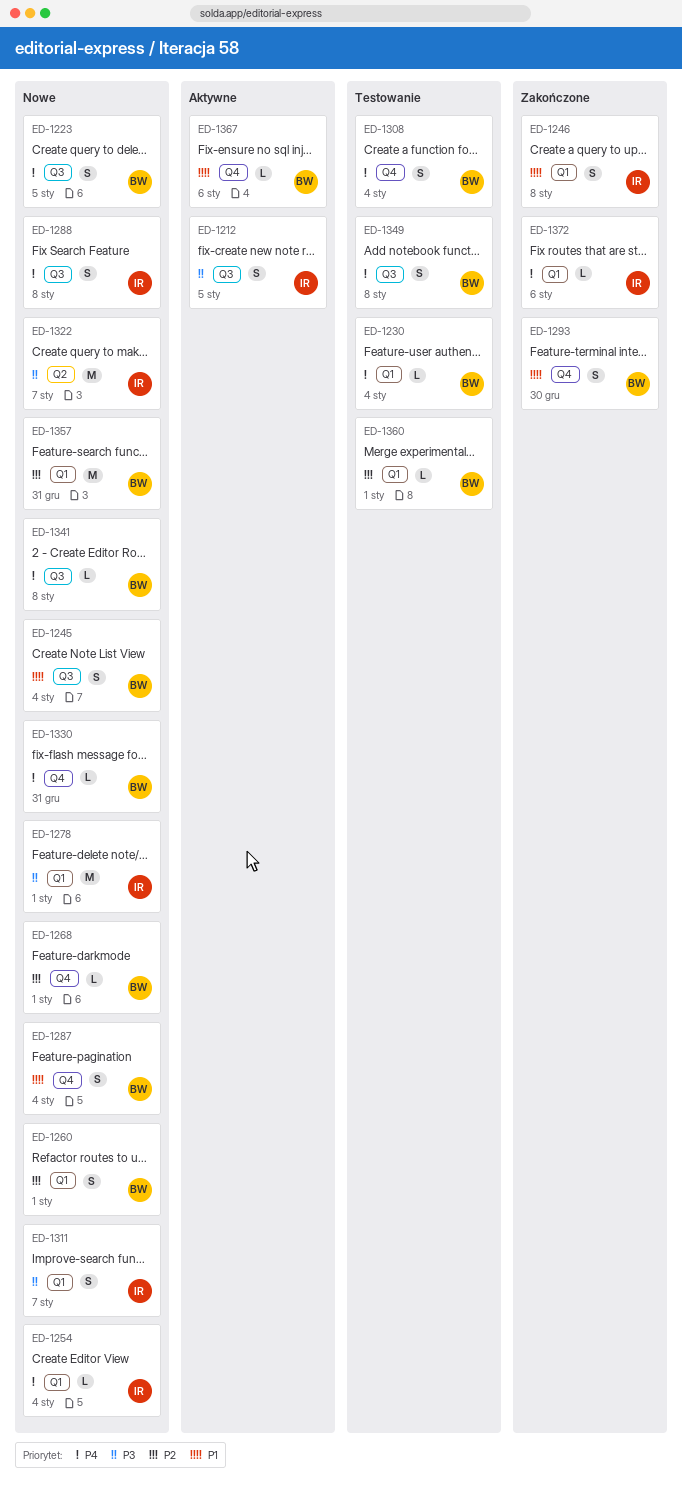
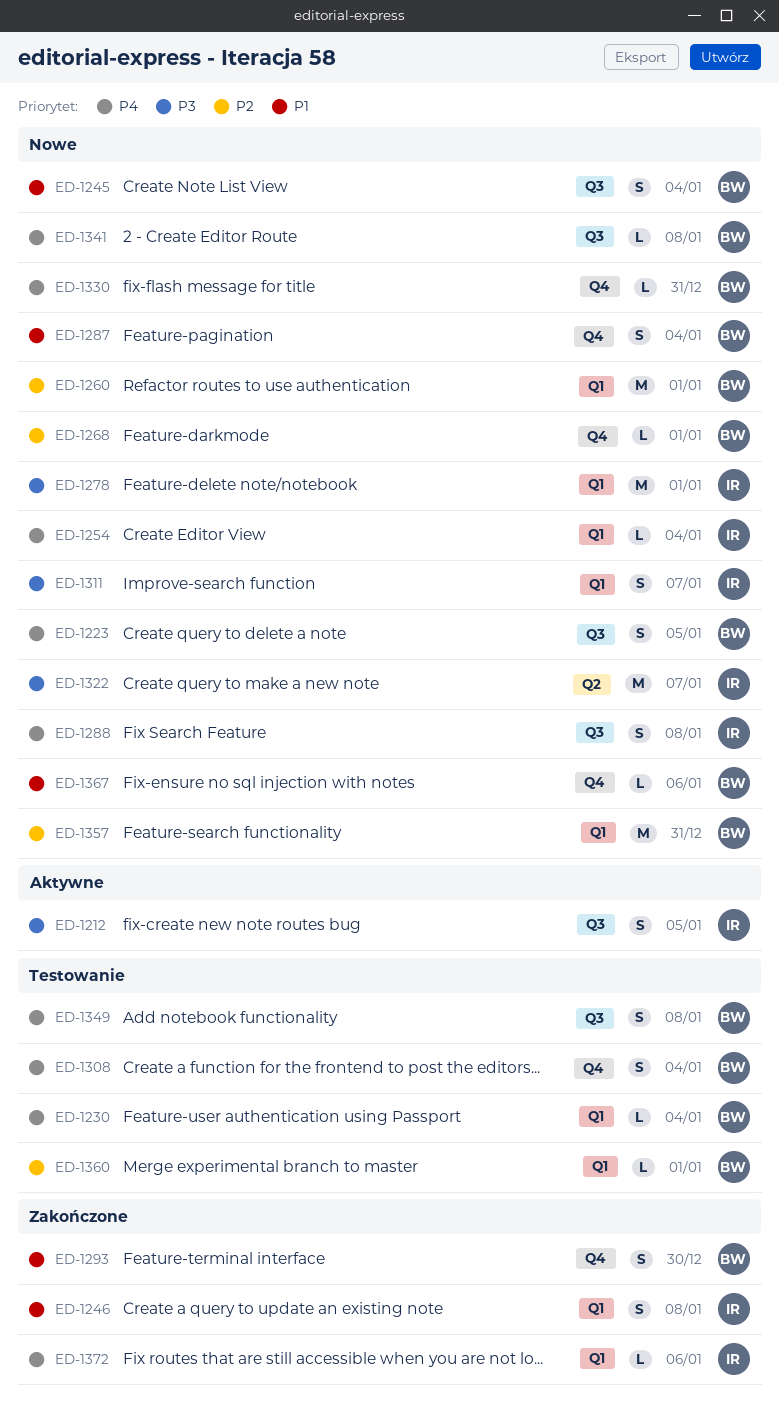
ED-1260, estimate: S -> M
ED-1367, status: Aktywne -> Nowe

